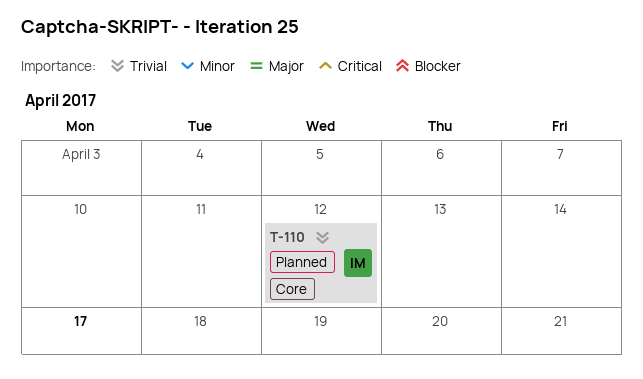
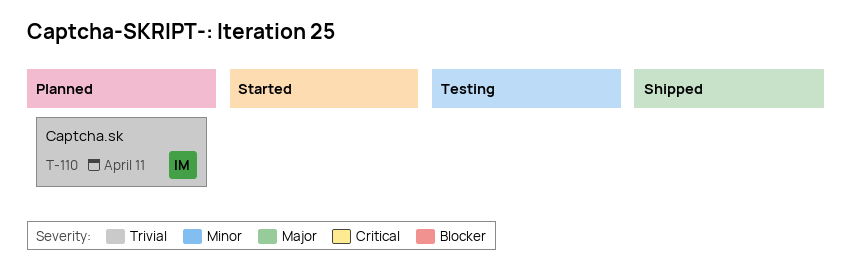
T-110, due: Apr 12 -> Apr 11

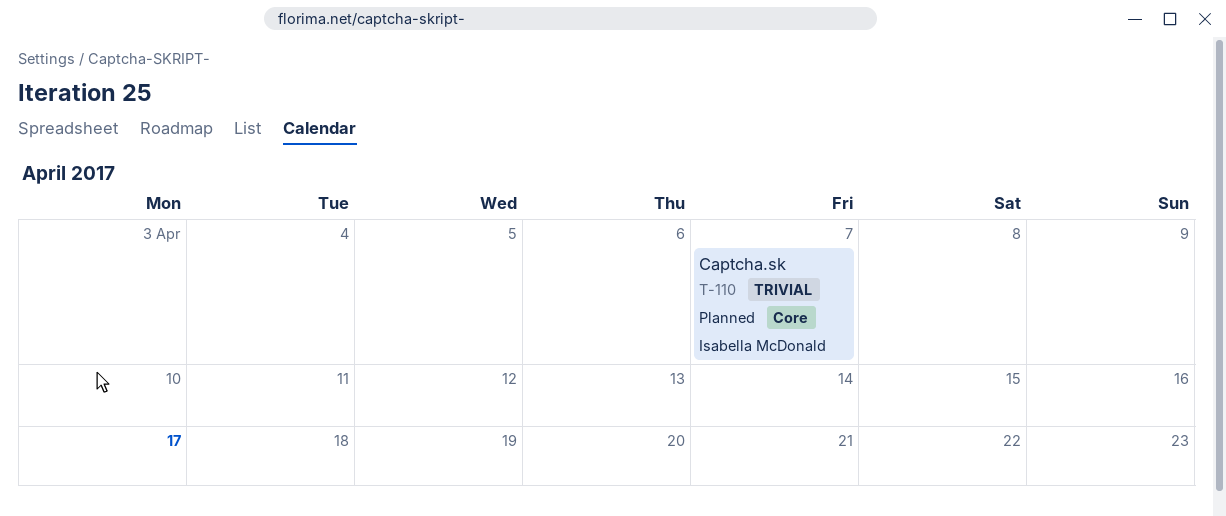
T-110, due: Apr 11 -> Apr 7

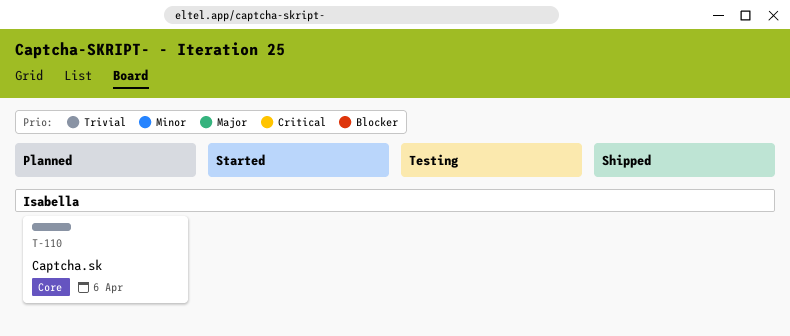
T-110, due: Apr 7 -> Apr 6

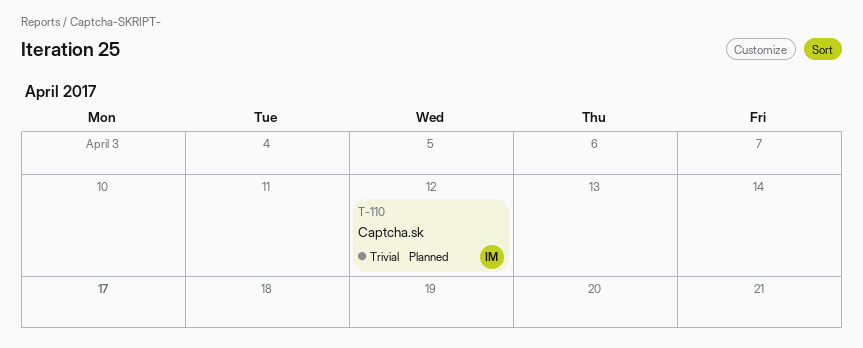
T-110, due: Apr 6 -> Apr 12

